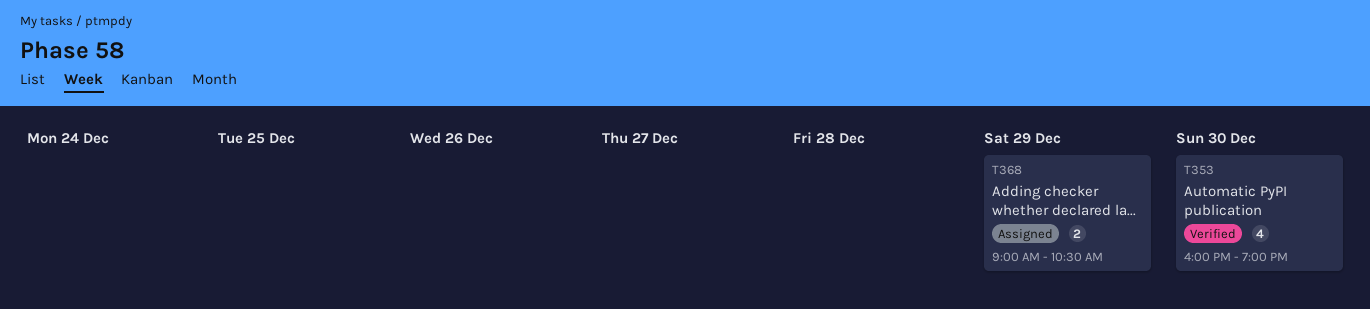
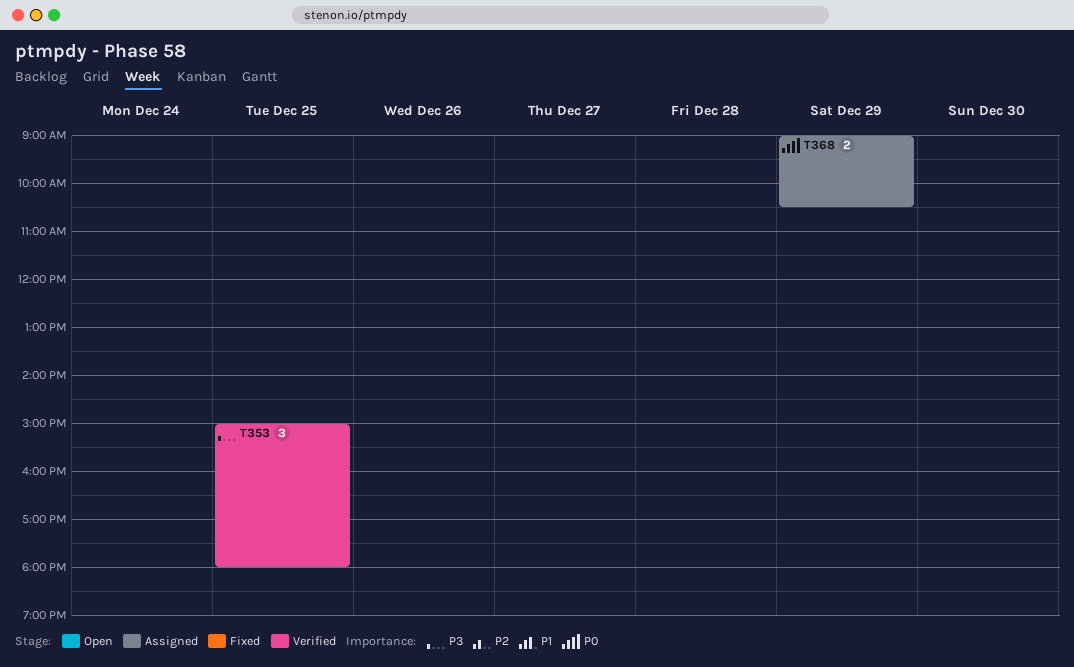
T353, estimate: 4 -> 3
T353, day: Dec 30 -> Dec 25
T353, begins: 16:00 -> 15:00
T353, ends: 19:00 -> 18:00

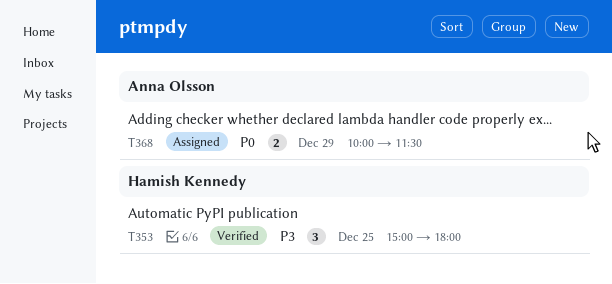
T368, begins: 09:00 -> 10:00
T368, ends: 10:30 -> 11:30

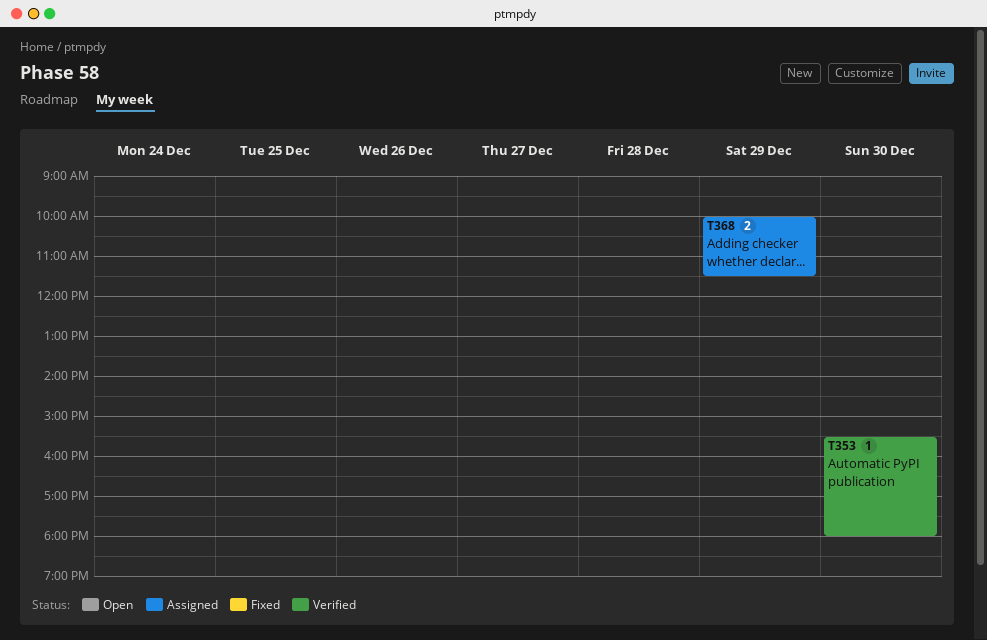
T353, estimate: 3 -> 1
T353, day: Dec 25 -> Dec 30
T353, begins: 15:00 -> 15:30

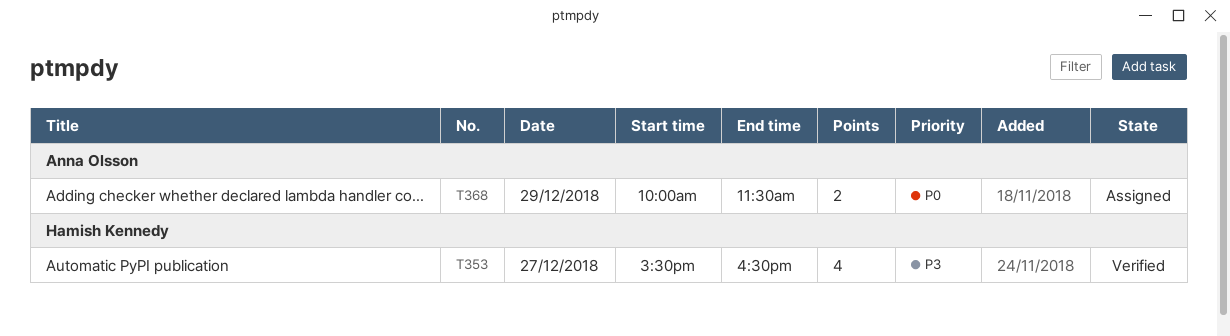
T353, estimate: 1 -> 4
T353, day: Dec 30 -> Dec 27
T353, ends: 18:00 -> 16:30

